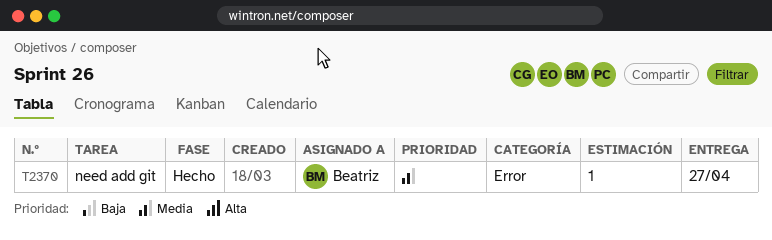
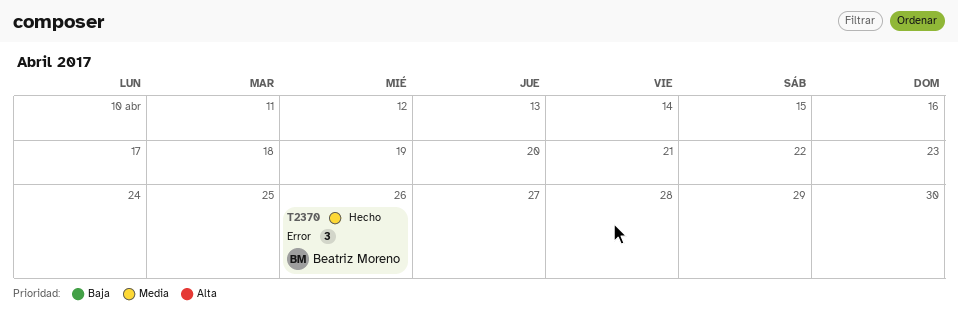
T2370, estimate: 1 -> 3
T2370, due: Apr 27 -> Apr 26

